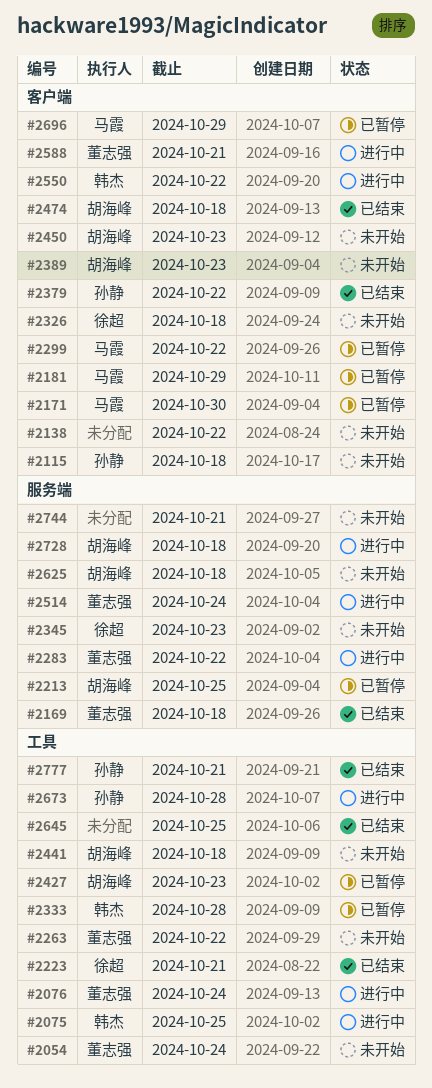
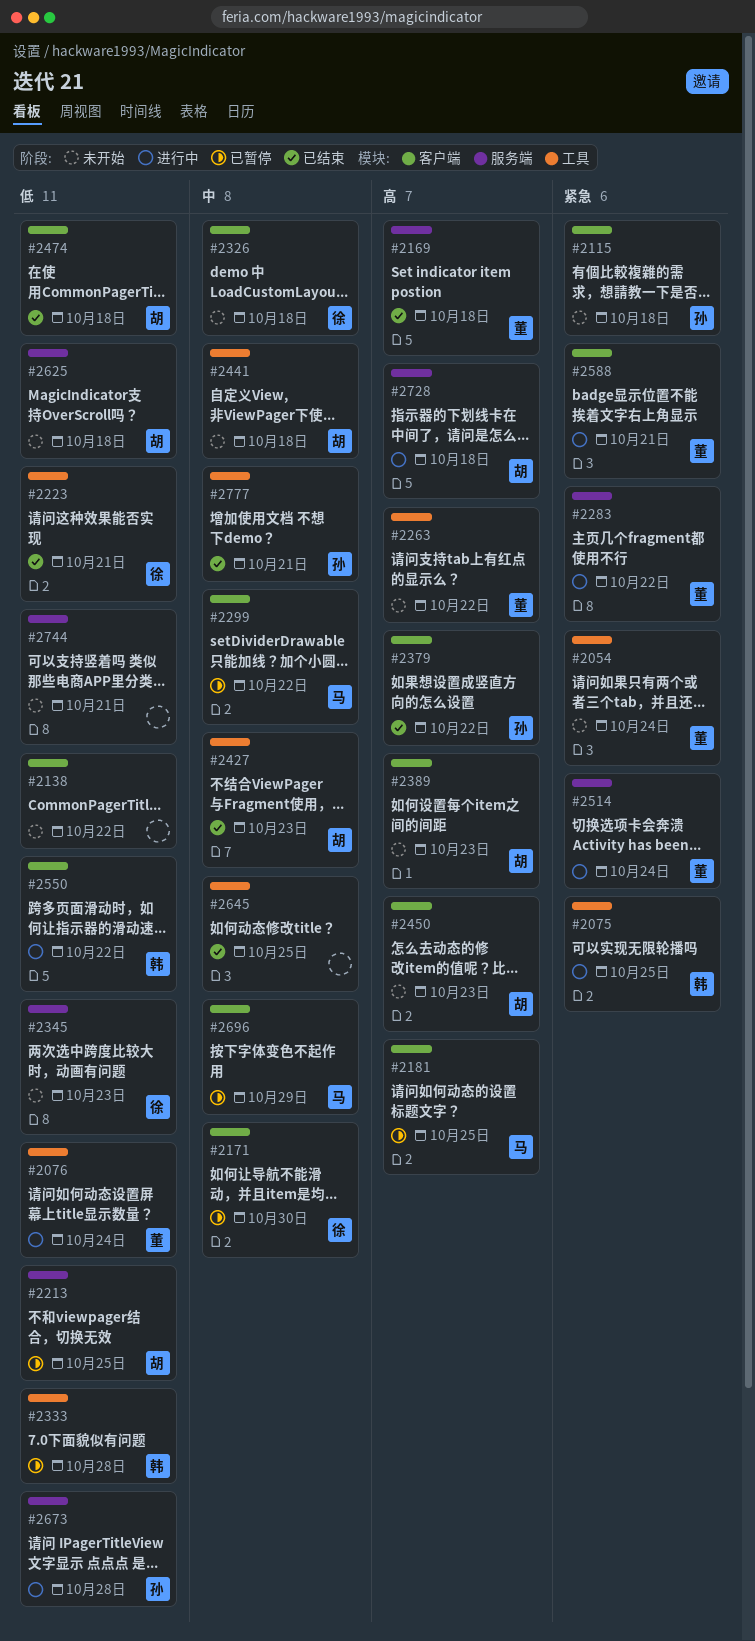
#2171, owner: 马霞 -> 徐超
#2181, due: Oct 29 -> Oct 25
#2427, status: 已暂停 -> 已结束
#2673, label: 工具 -> 服务端

